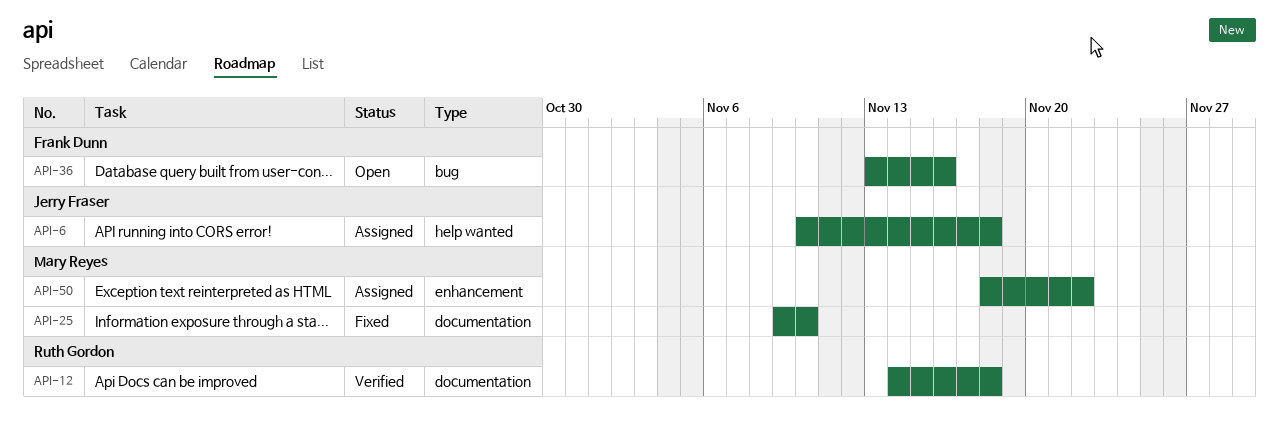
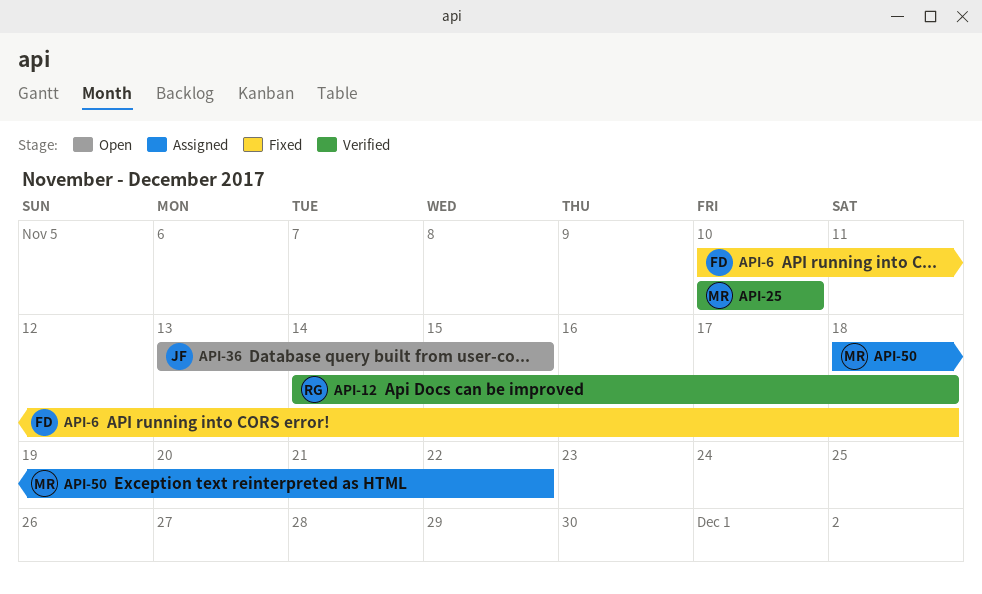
API-6, status: Assigned -> Fixed
API-6, owner: Jerry Fraser -> Frank Dunn
API-25, status: Fixed -> Verified
API-25, start: Nov 9 -> Nov 10
API-36, owner: Frank Dunn -> Jerry Fraser
API-36, due: Nov 16 -> Nov 15

